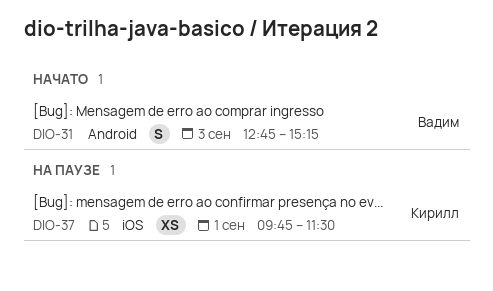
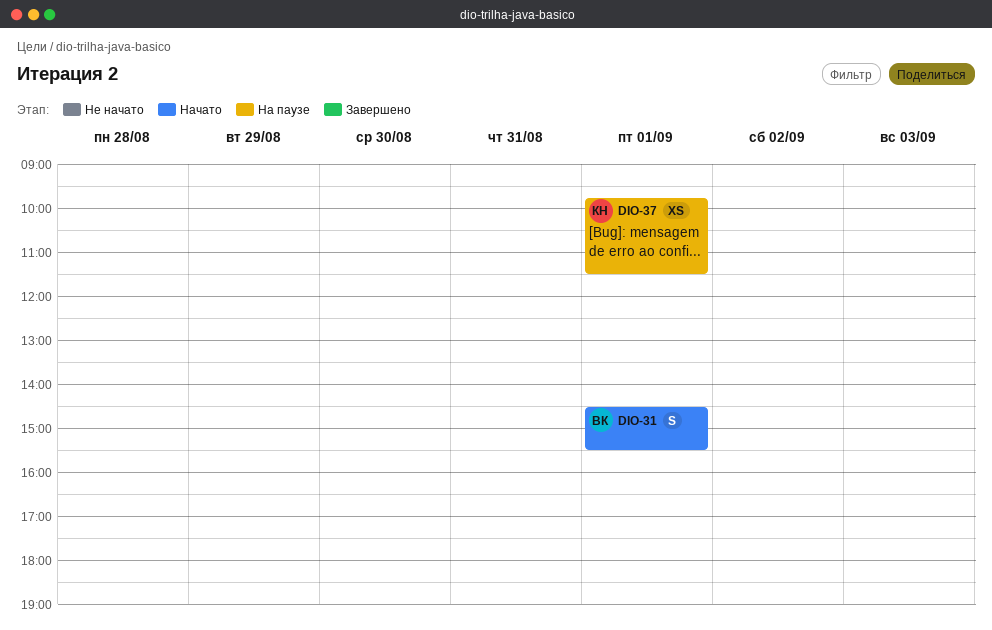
DIO-31, day: Sep 3 -> Sep 1
DIO-31, begins: 12:45 -> 14:30
DIO-31, ends: 15:15 -> 15:30

